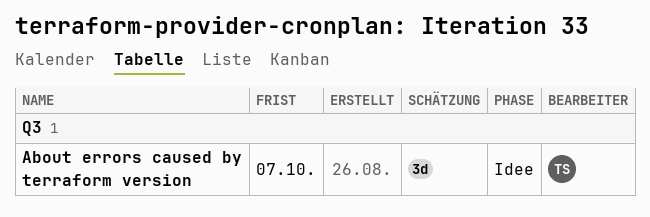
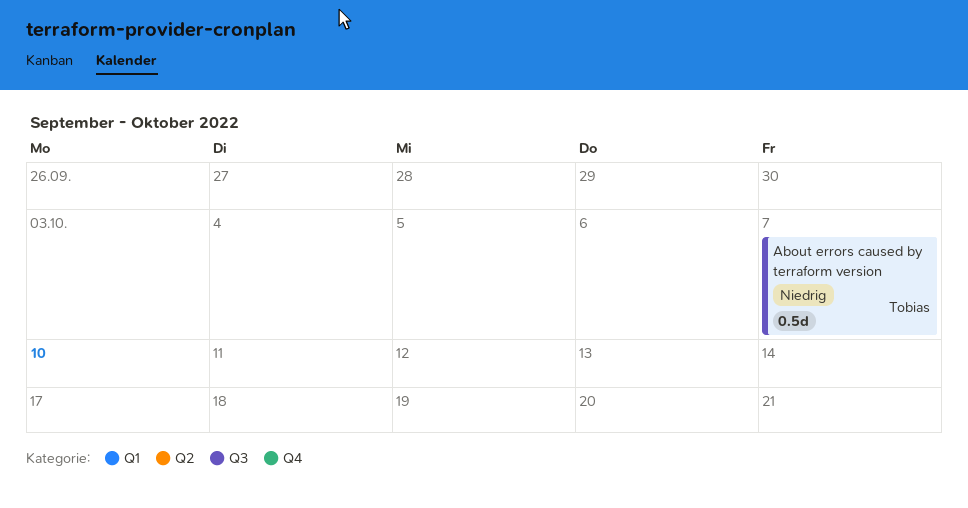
About errors caused by terraform version, estimate: 3d -> 0.5d

